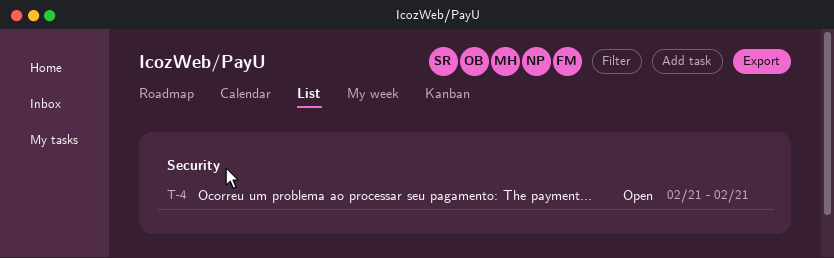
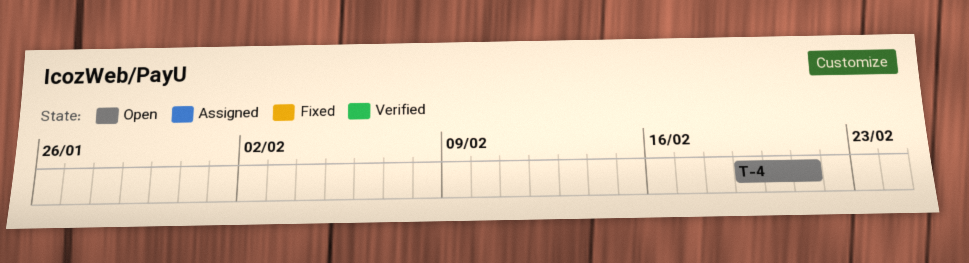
T-4, start: Feb 21 -> Feb 19

